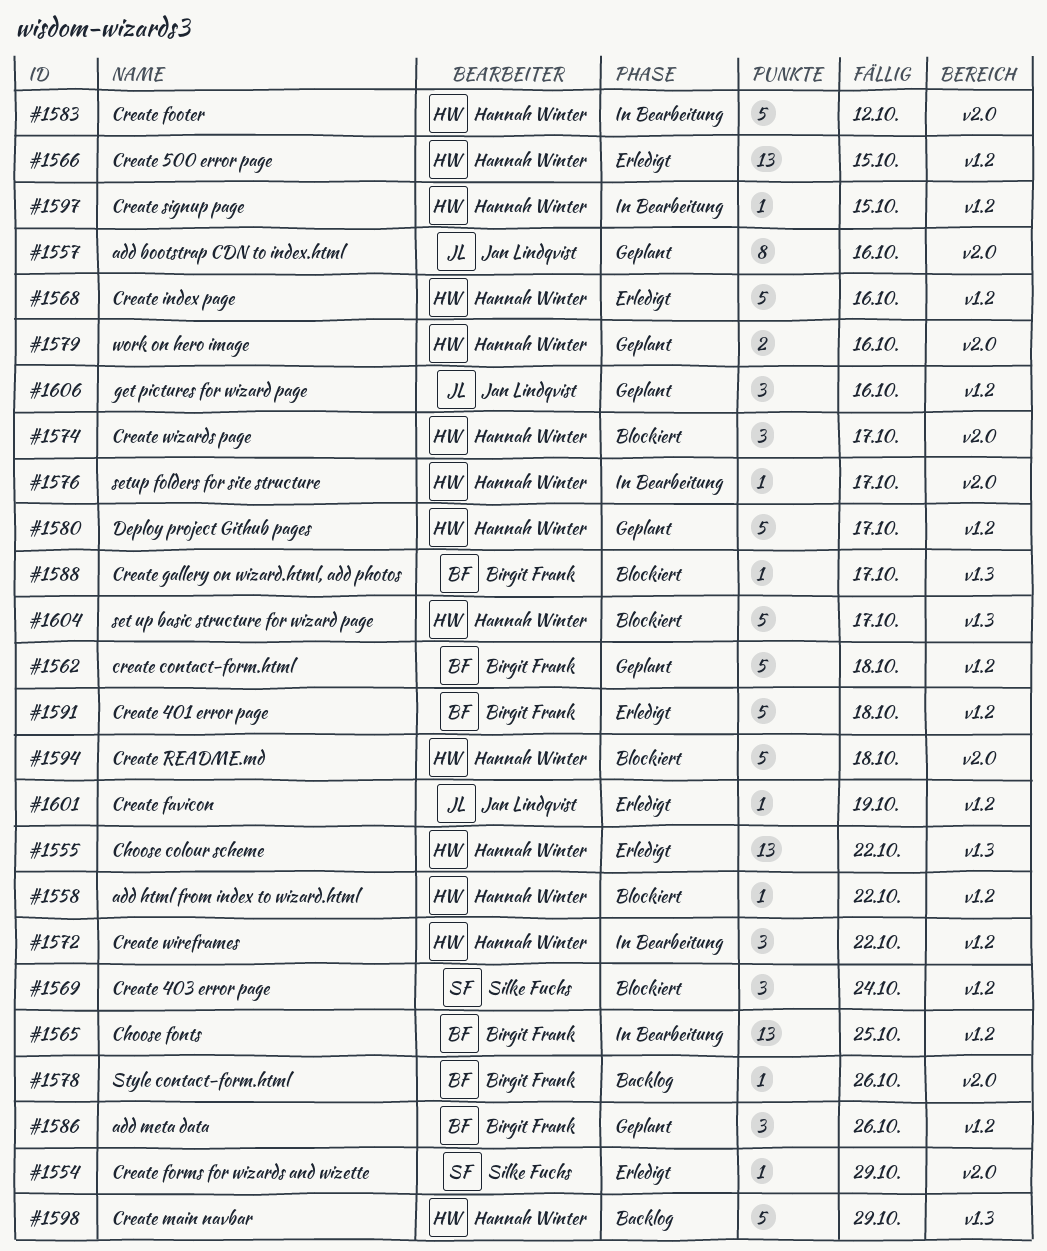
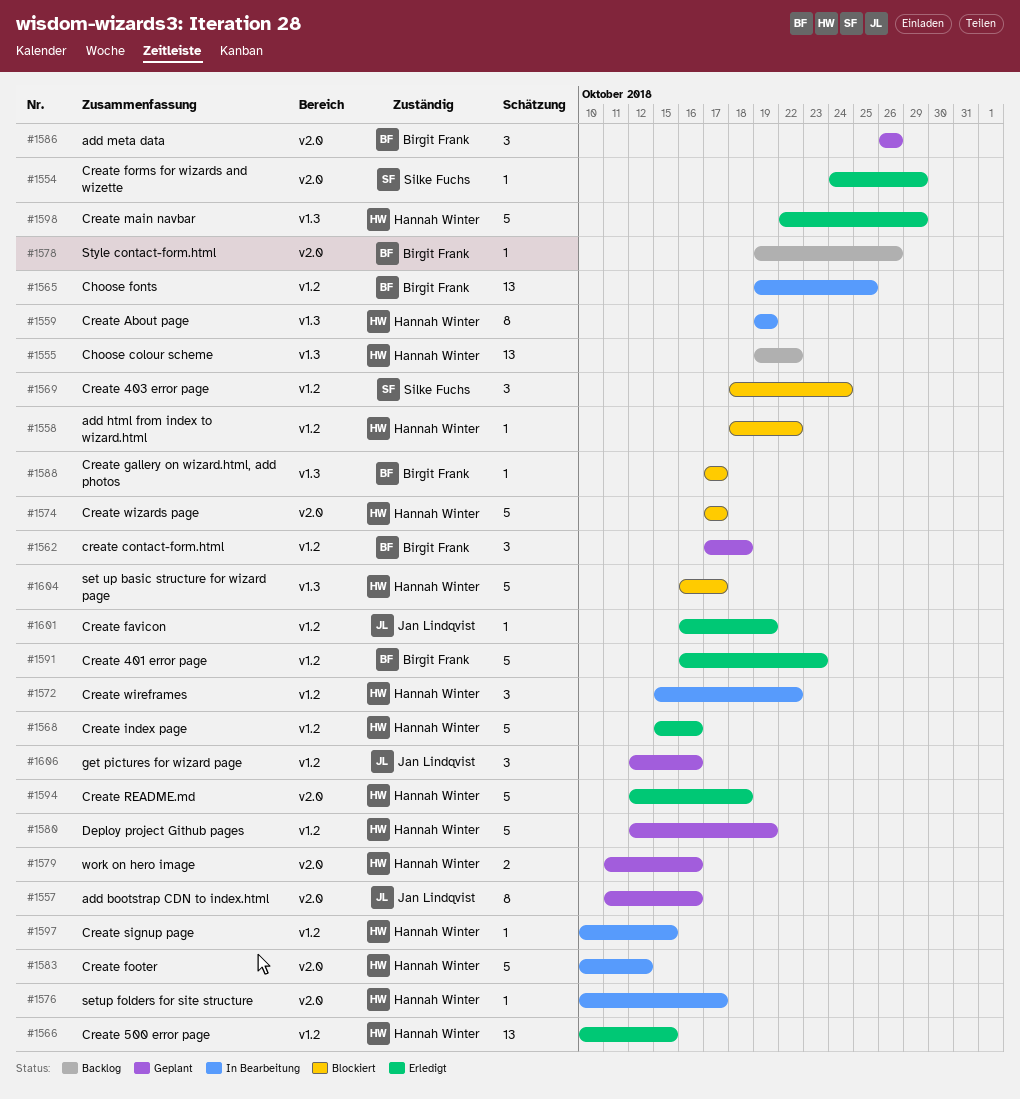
#1555, status: Erledigt -> Backlog
#1559: none -> present
#1562, estimate: 5 -> 3
#1574, estimate: 3 -> 5
#1580, due: Oct 17 -> Oct 19
#1586, label: v1.2 -> v2.0
#1591, due: Oct 18 -> Oct 23
#1594, status: Blockiert -> Erledigt
#1598, status: Backlog -> Erledigt

